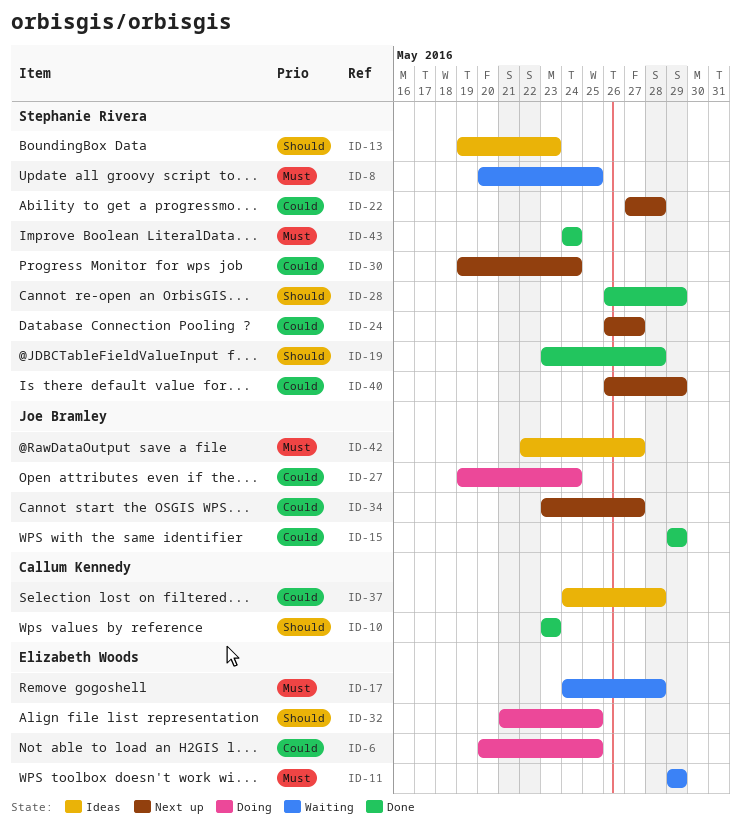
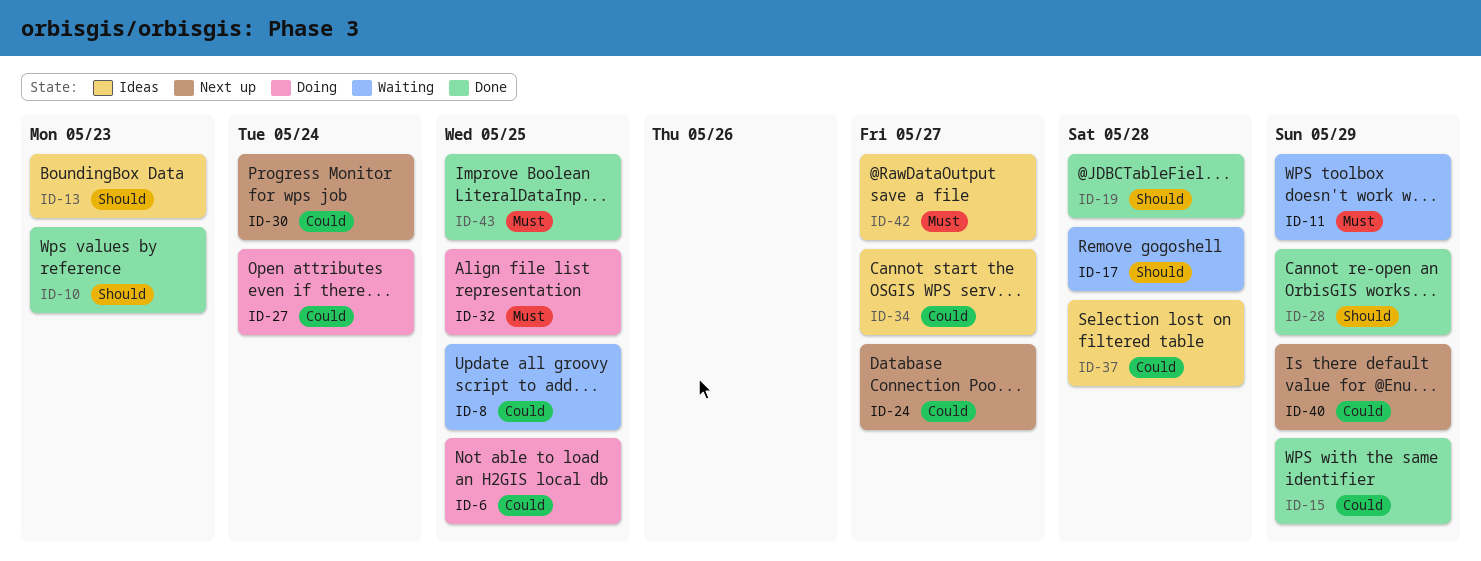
ID-8, priority: Must -> Could
ID-17, priority: Must -> Should
ID-22: present -> none
ID-32, priority: Should -> Must
ID-34, status: Next up -> Ideas
ID-43, due: May 24 -> May 25

